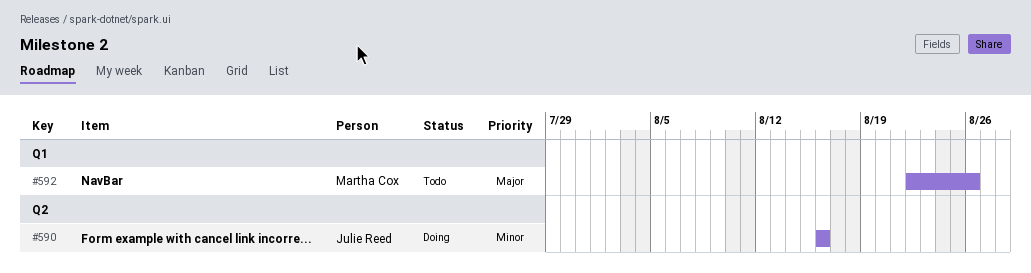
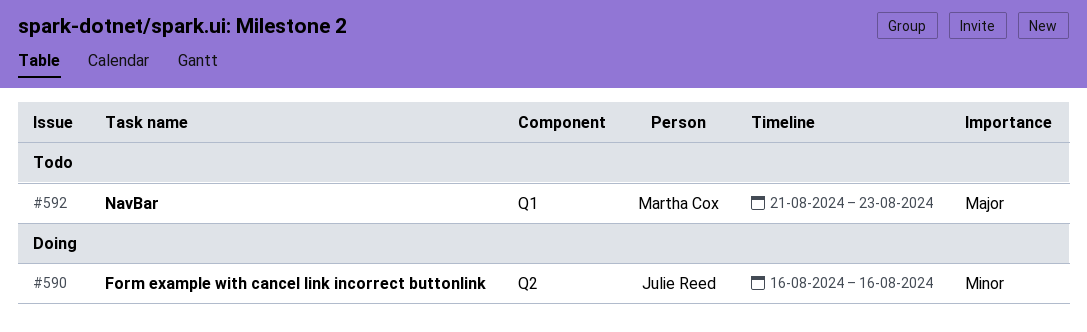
#592, start: Aug 22 -> Aug 21
#592, due: Aug 26 -> Aug 23

